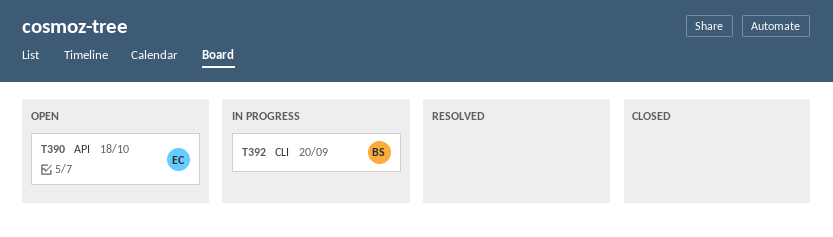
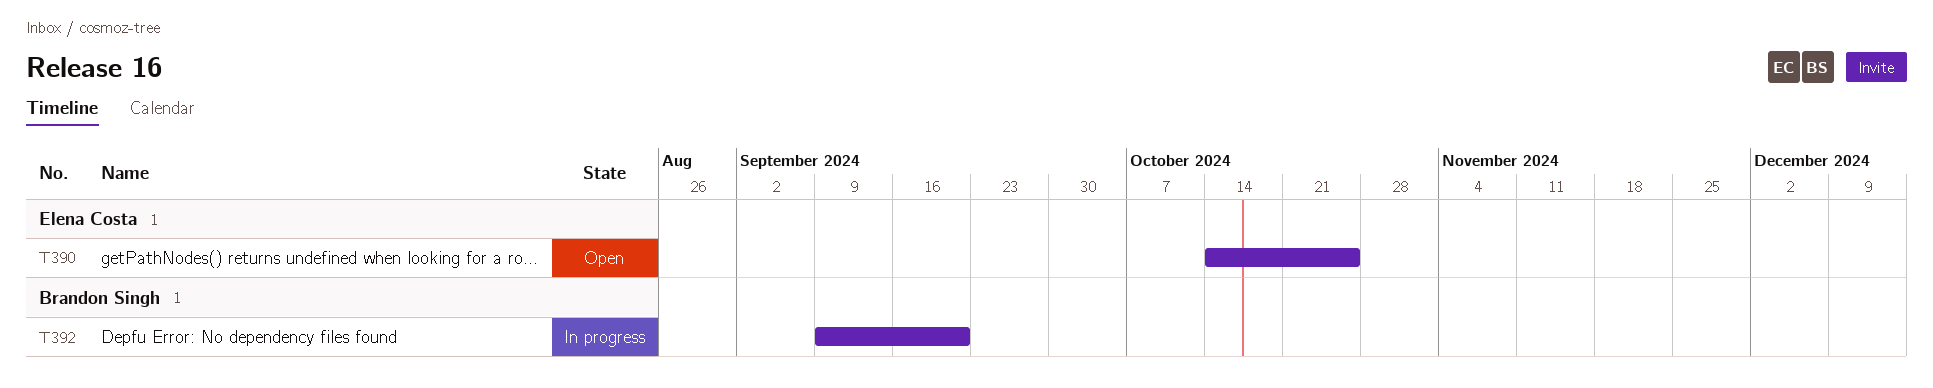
T390, due: Oct 18 -> Oct 25

